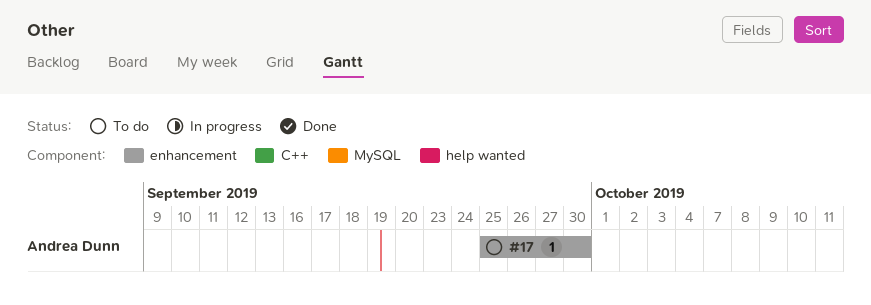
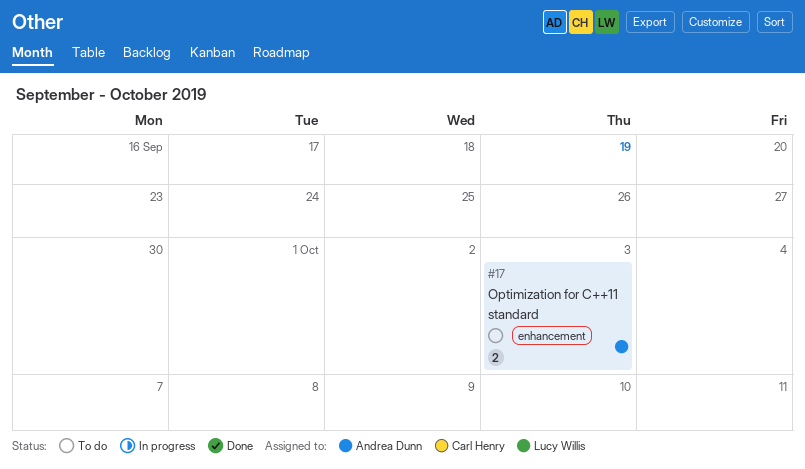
#17, estimate: 1 -> 2
#17, due: Sep 30 -> Oct 3

